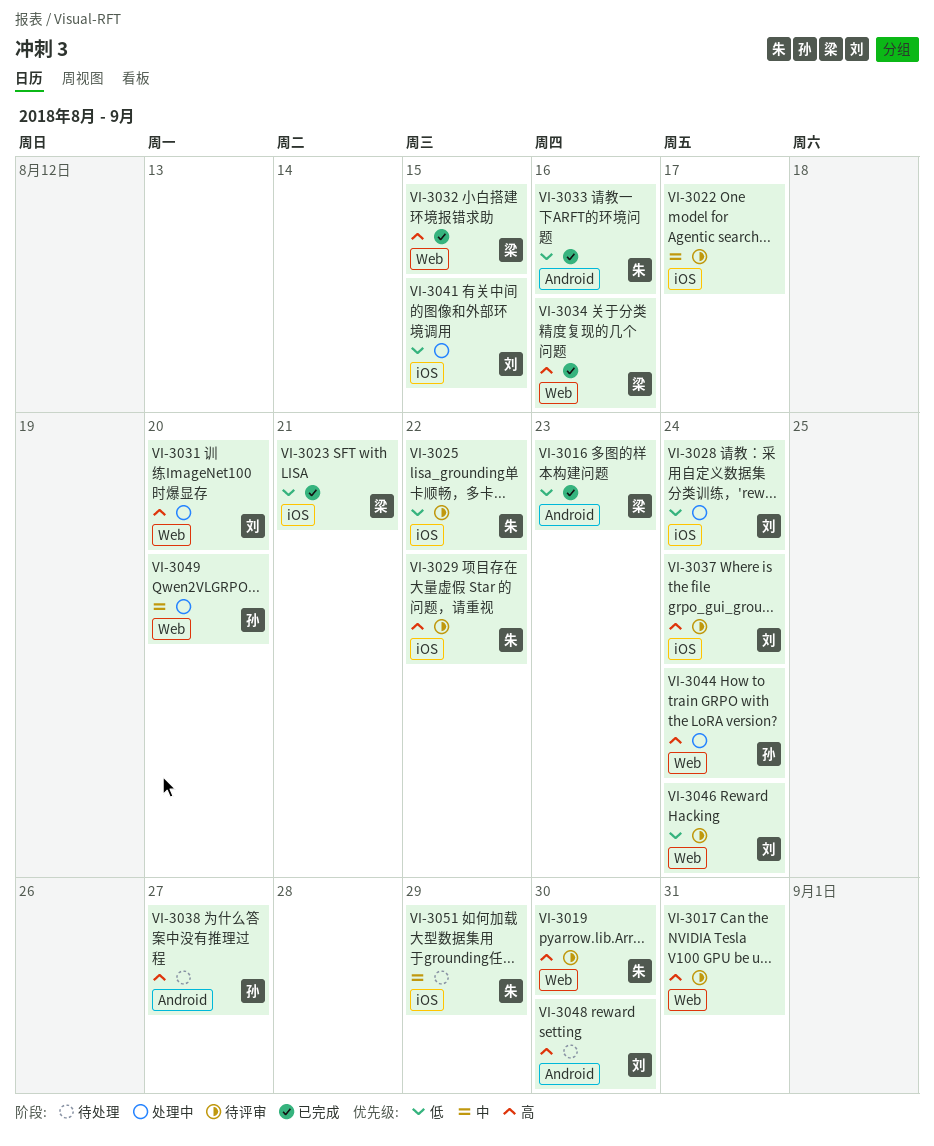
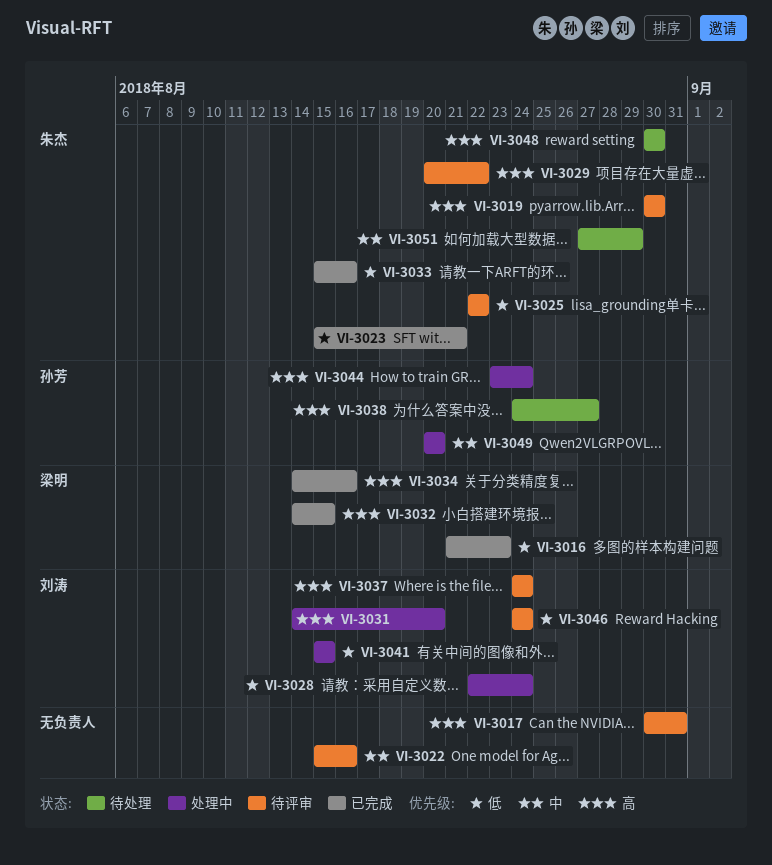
VI-3022, due: Aug 17 -> Aug 16
VI-3023, owner: 梁明 -> 朱杰
VI-3048, owner: 刘涛 -> 朱杰

